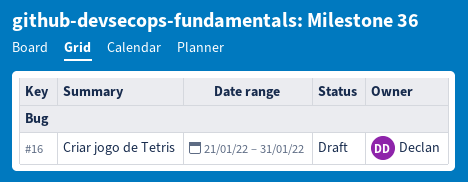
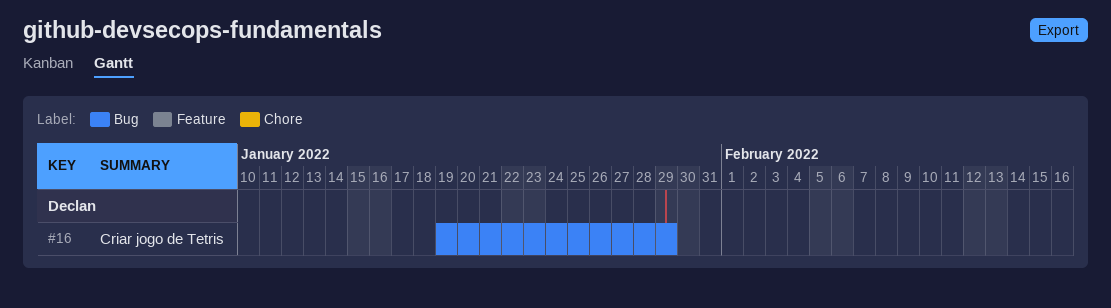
#16, start: Jan 21 -> Jan 19
#16, due: Jan 31 -> Jan 29

